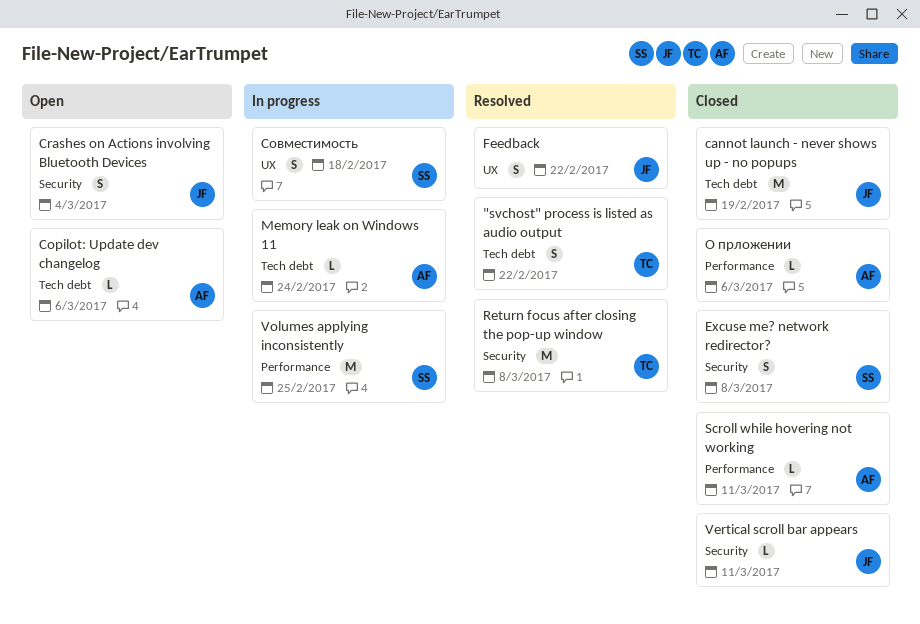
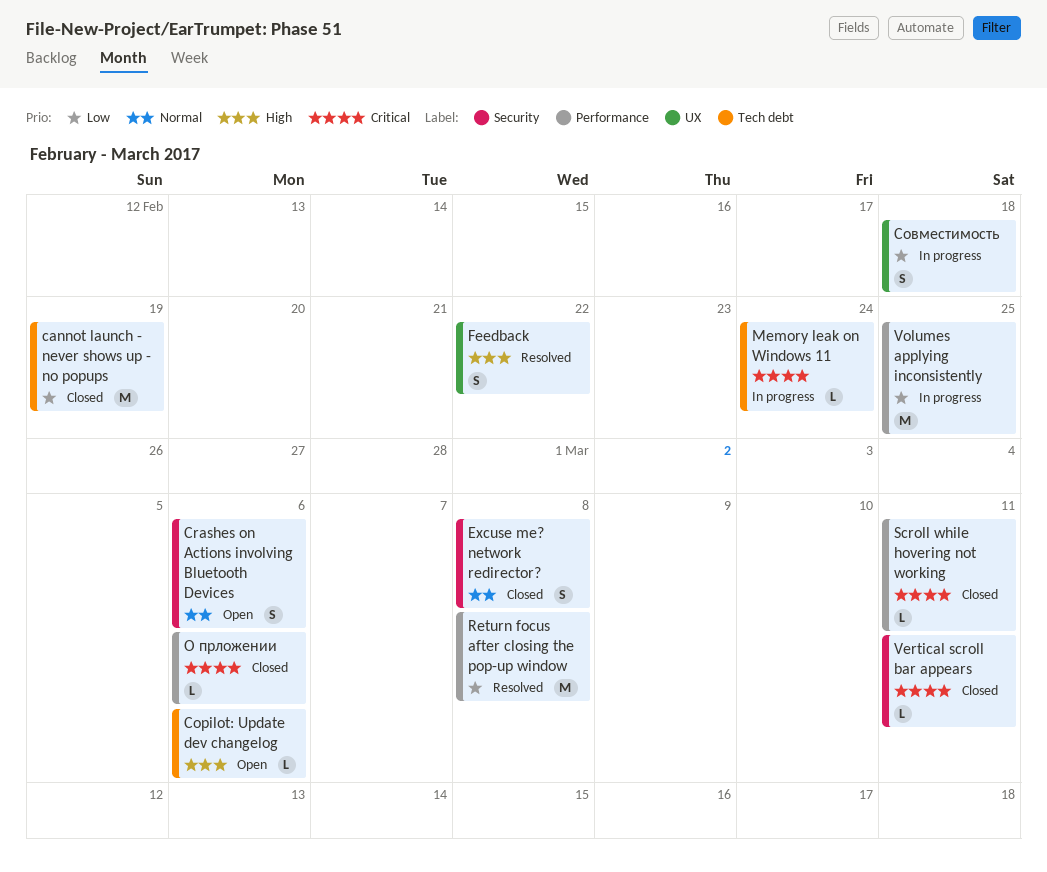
"svchost" process is listed as audio output: present -> none
Crashes on Actions involving Bluetooth Devices, due: Mar 4 -> Mar 6
Return focus after closing the pop-up window, label: Security -> Performance

